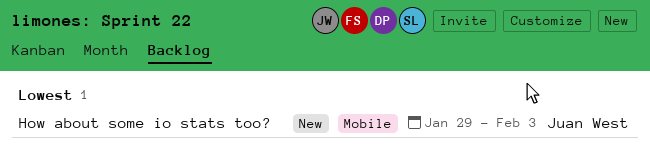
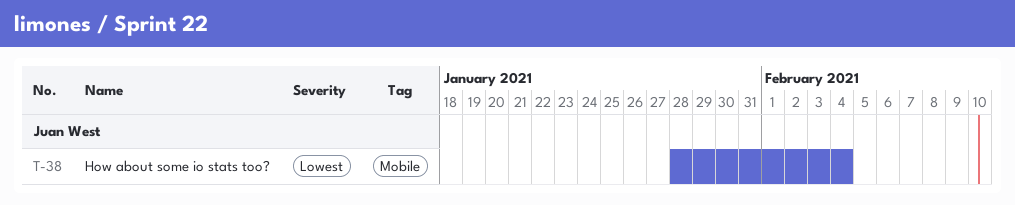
How about some io stats too?, start: Jan 29 -> Jan 28
How about some io stats too?, due: Feb 3 -> Feb 4

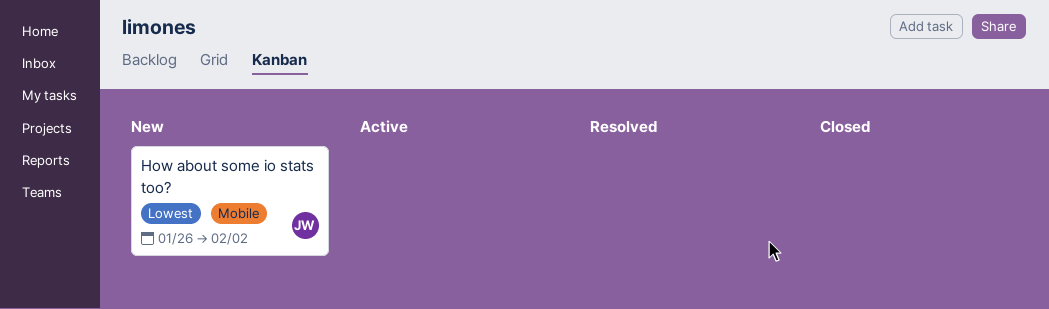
How about some io stats too?, start: Jan 28 -> Jan 26
How about some io stats too?, due: Feb 4 -> Feb 2

